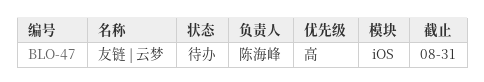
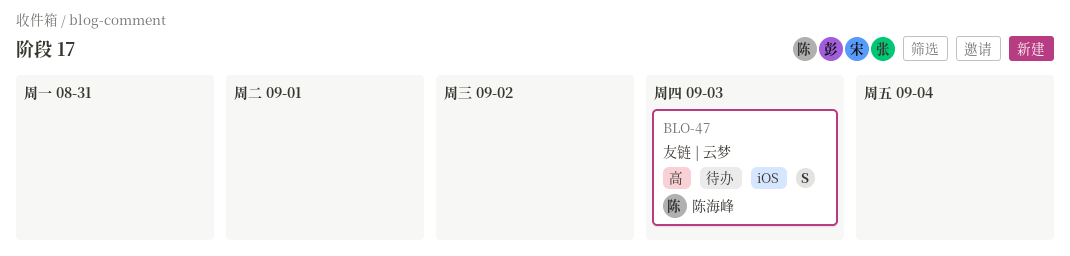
BLO-47, due: Aug 31 -> Sep 3

